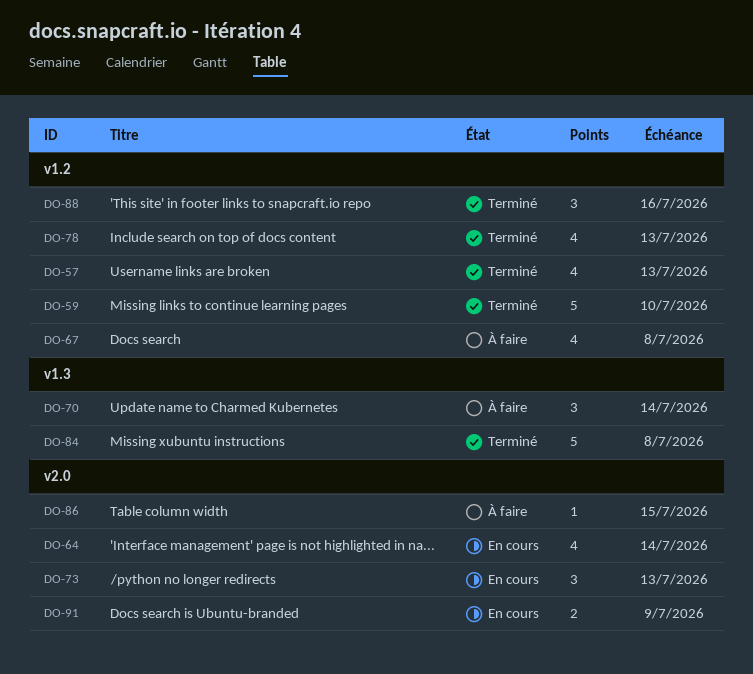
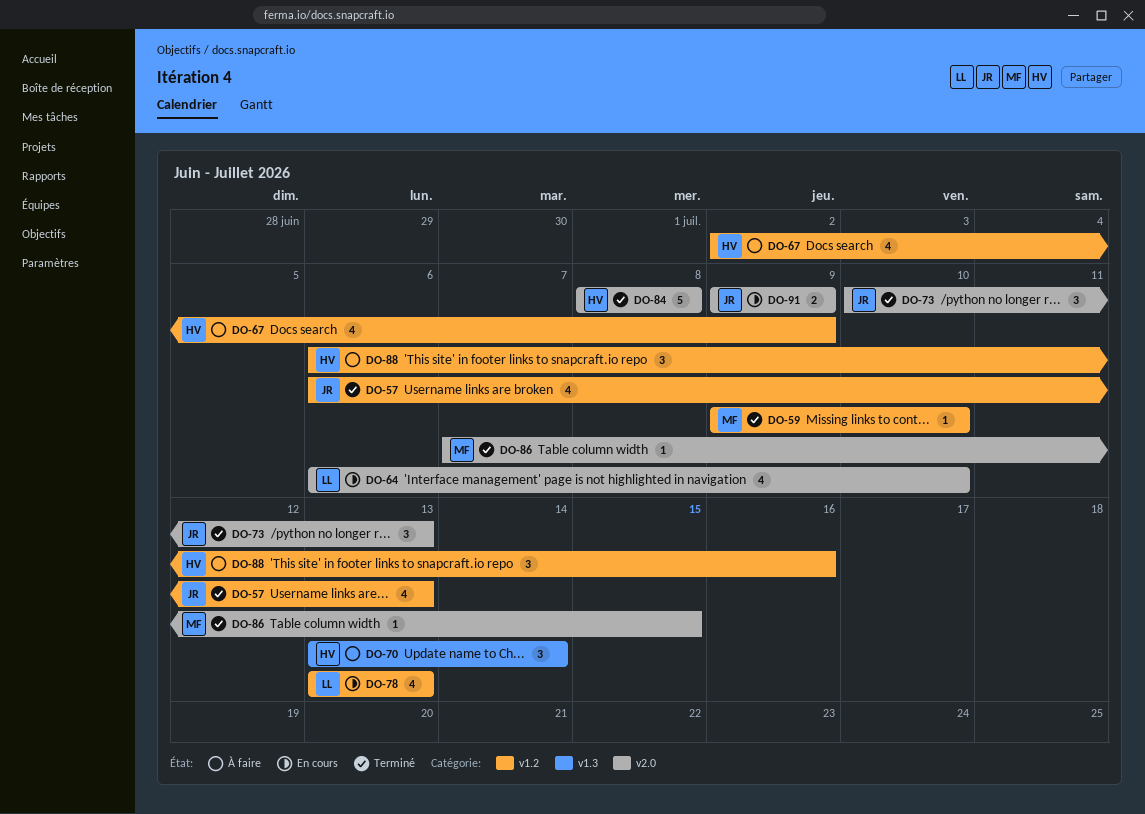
DO-59, estimate: 5 -> 1
DO-64, due: Jul 14 -> Jul 10
DO-67, due: Jul 8 -> Jul 9
DO-73, status: En cours -> Terminé
DO-78, status: Terminé -> En cours
DO-84, label: v1.3 -> v2.0
DO-86, status: À faire -> Terminé
DO-88, status: Terminé -> À faire

